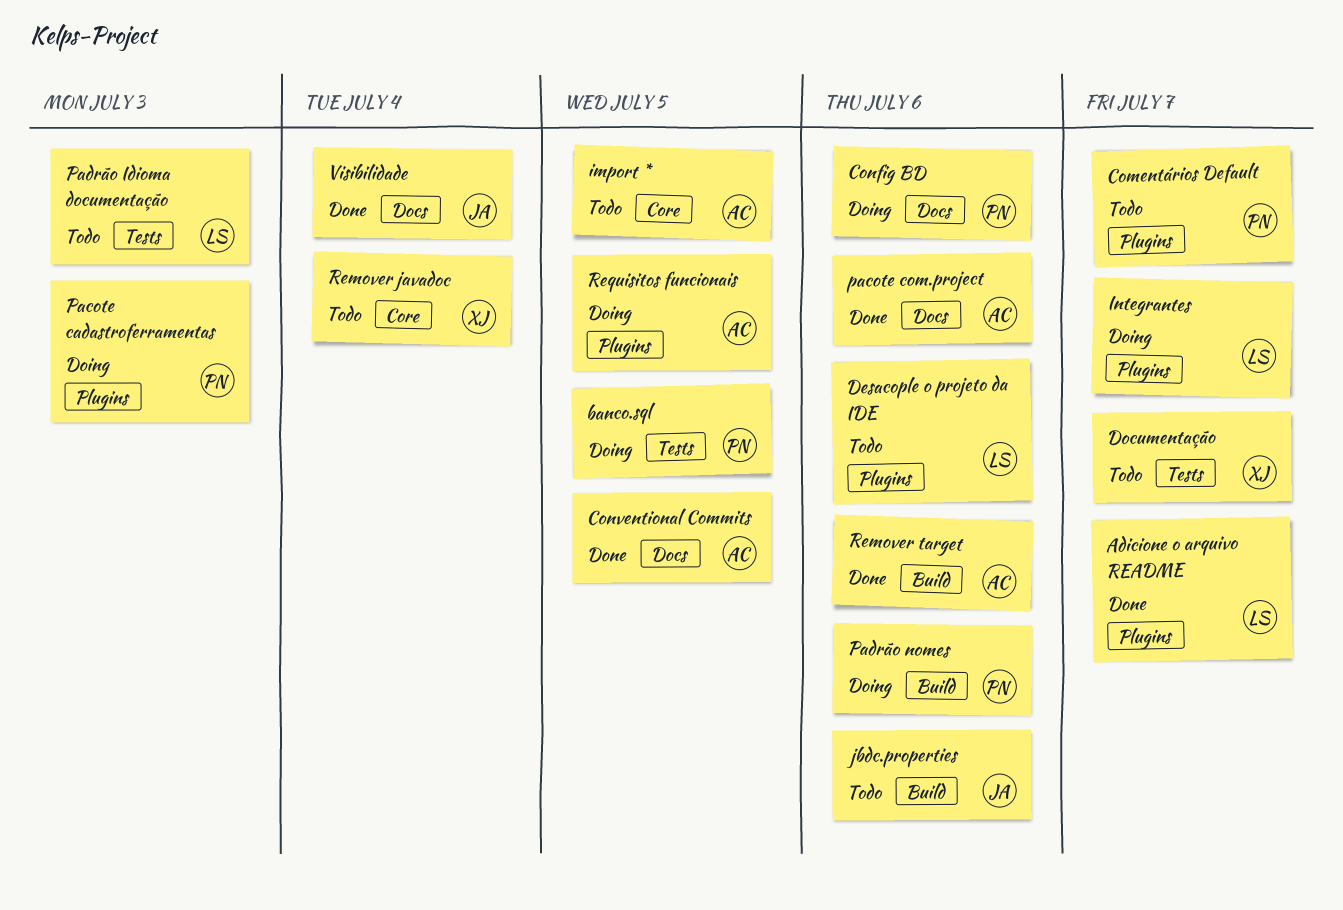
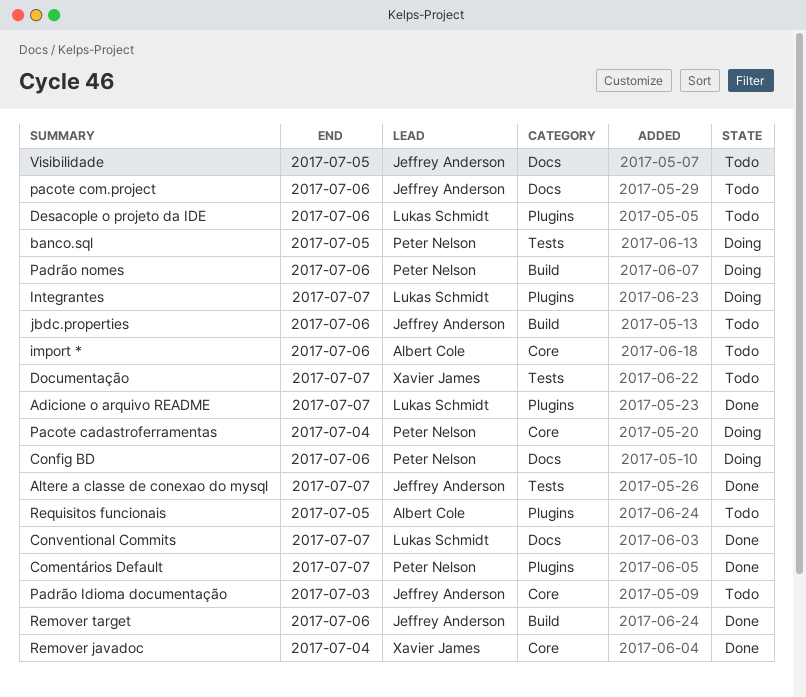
Altere a classe de conexao do mysql: none -> present
Comentários Default, status: Todo -> Done
Conventional Commits, owner: Albert Cole -> Lukas Schmidt
Conventional Commits, due: Jul 5 -> Jul 7
import *, due: Jul 5 -> Jul 6
Pacote cadastroferramentas, label: Plugins -> Core
Pacote cadastroferramentas, due: Jul 3 -> Jul 4
pacote com.project, status: Done -> Todo
pacote com.project, owner: Albert Cole -> Jeffrey Anderson
Padrão Idioma documentação, owner: Lukas Schmidt -> Jeffrey Anderson
Padrão Idioma documentação, label: Tests -> Core
Remover javadoc, status: Todo -> Done
Remover target, owner: Albert Cole -> Jeffrey Anderson
Requisitos funcionais, status: Doing -> Todo
Visibilidade, status: Done -> Todo
Visibilidade, due: Jul 4 -> Jul 5

